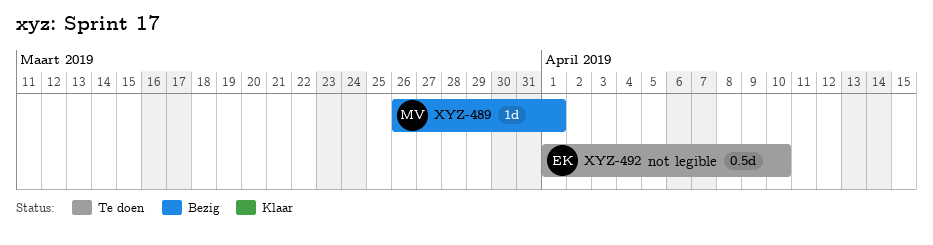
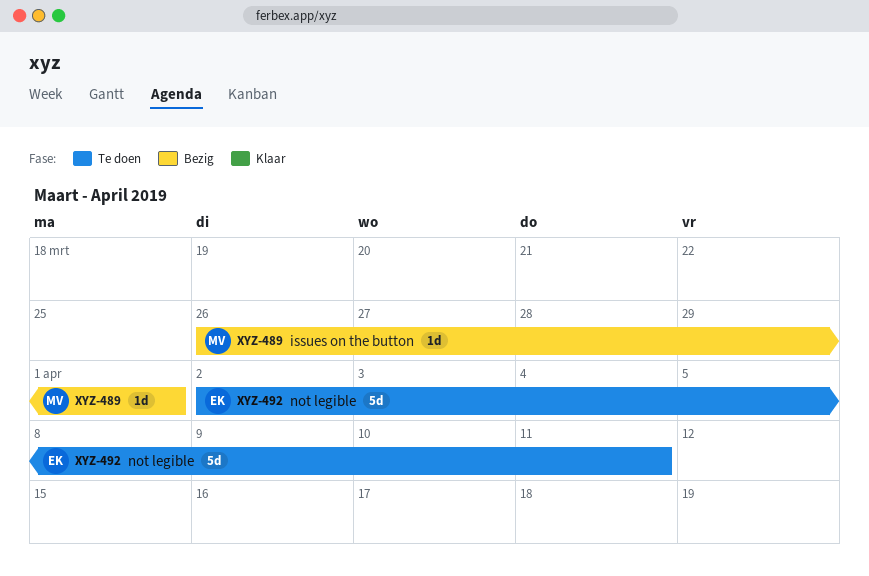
XYZ-492, estimate: 0.5d -> 5d
XYZ-492, start: Apr 1 -> Apr 2
XYZ-492, due: Apr 10 -> Apr 11

